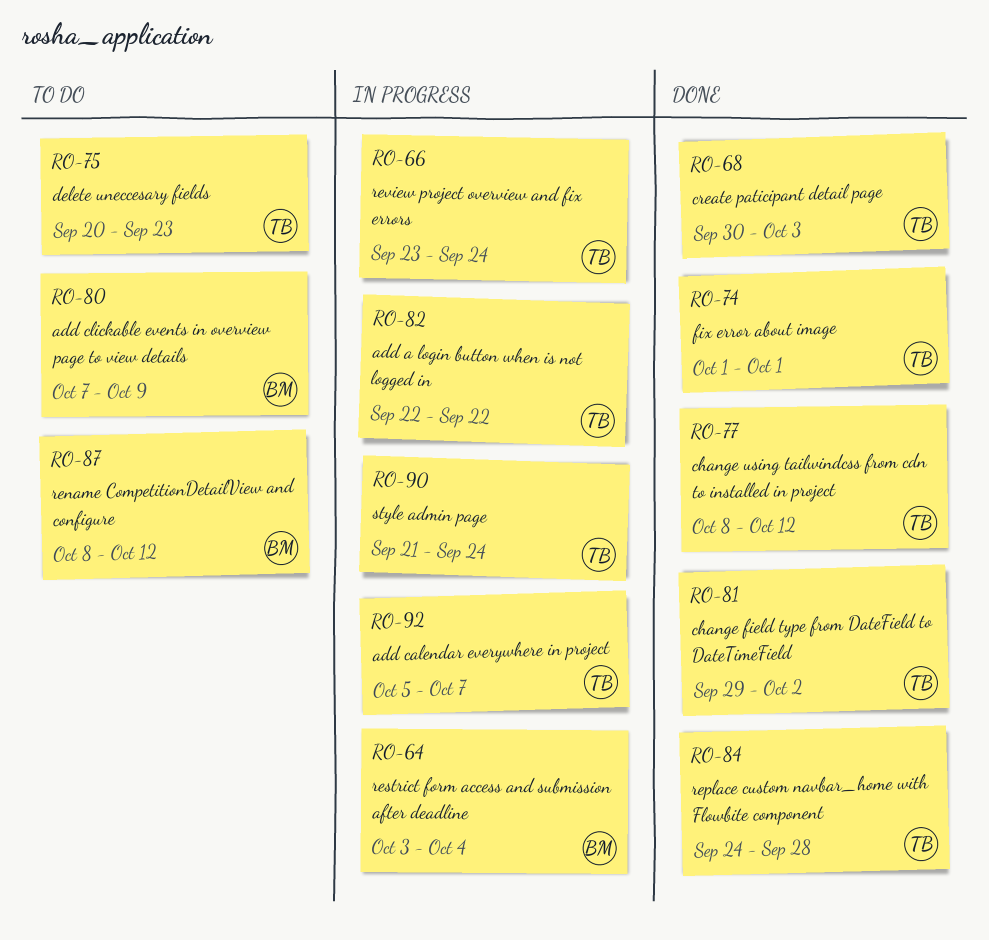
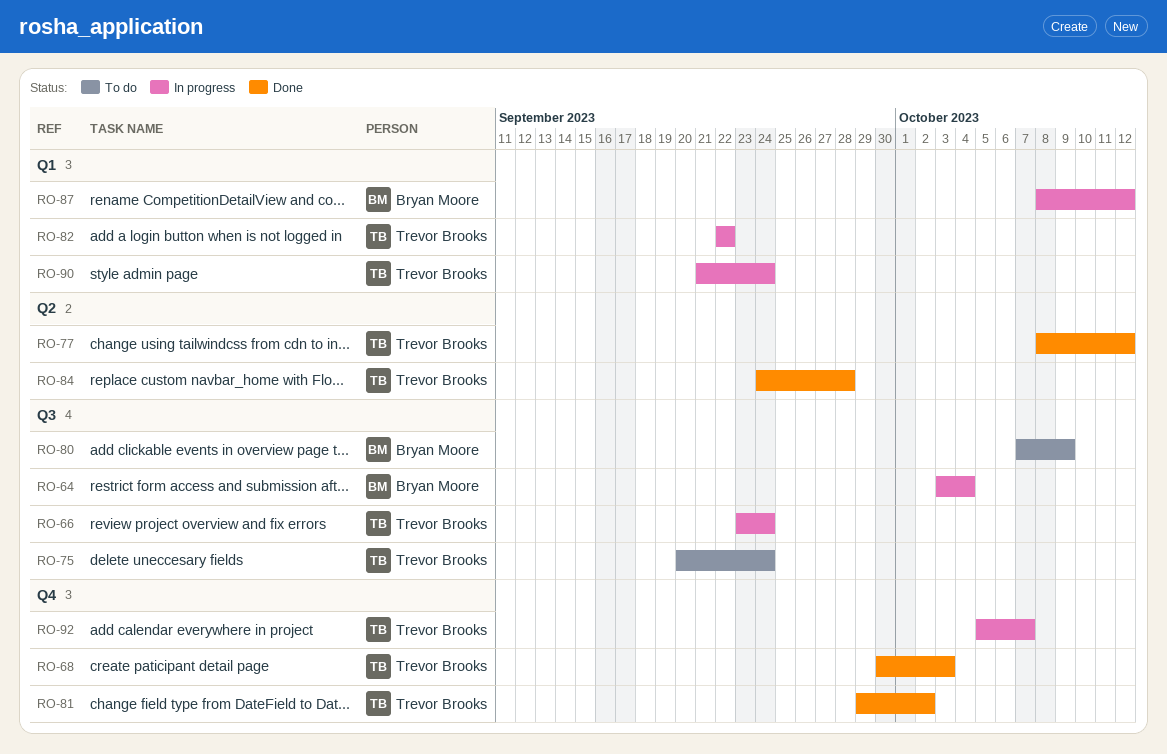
RO-74: present -> none
RO-75, due: Sep 23 -> Sep 24
RO-87, status: To do -> In progress

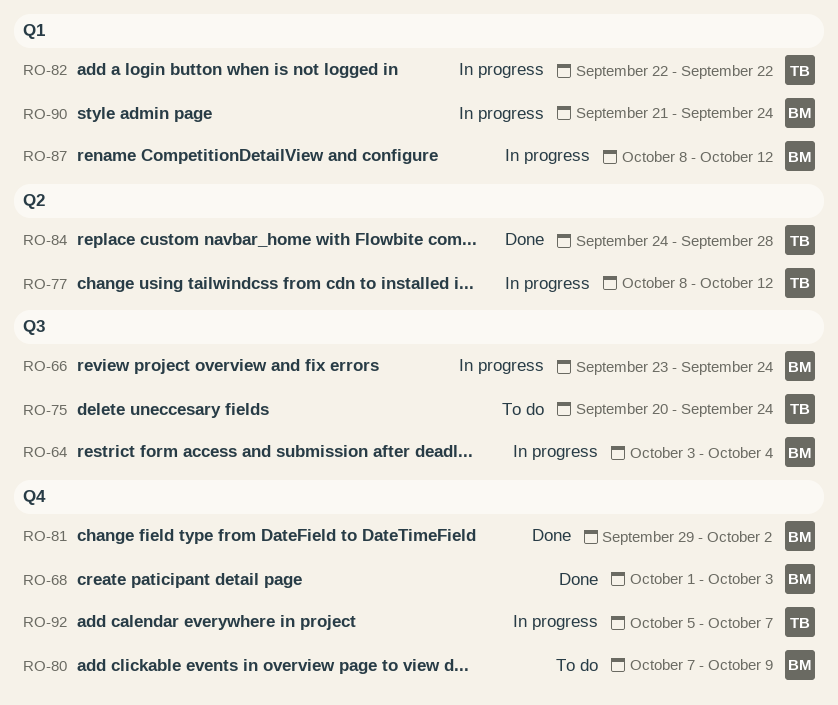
RO-66, owner: Trevor Brooks -> Bryan Moore
RO-68, owner: Trevor Brooks -> Bryan Moore
RO-68, start: Sep 30 -> Oct 1
RO-77, status: Done -> In progress
RO-80, label: Q3 -> Q4
RO-81, owner: Trevor Brooks -> Bryan Moore
RO-90, owner: Trevor Brooks -> Bryan Moore

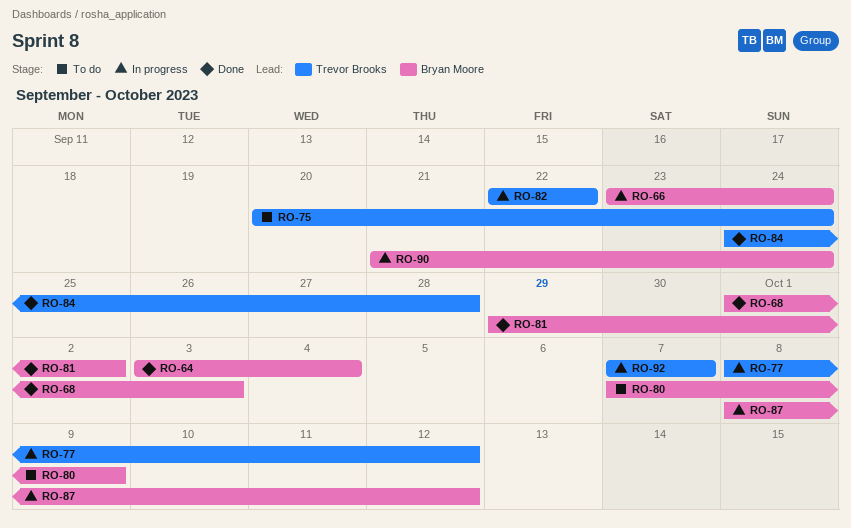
RO-64, status: In progress -> Done
RO-92, start: Oct 5 -> Oct 7

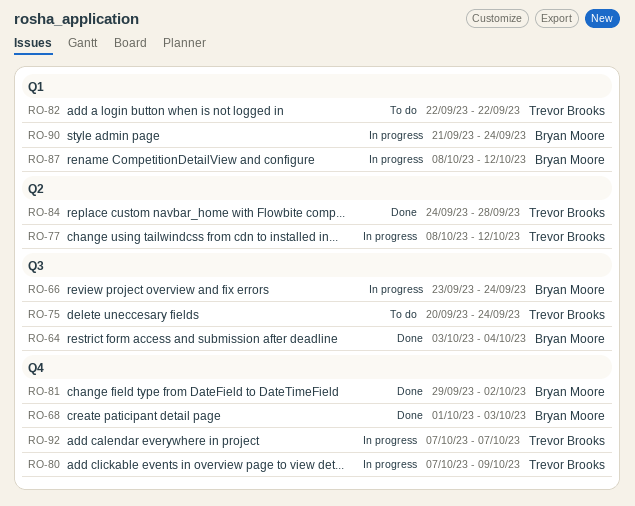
RO-80, status: To do -> In progress
RO-80, owner: Bryan Moore -> Trevor Brooks
RO-82, status: In progress -> To do

